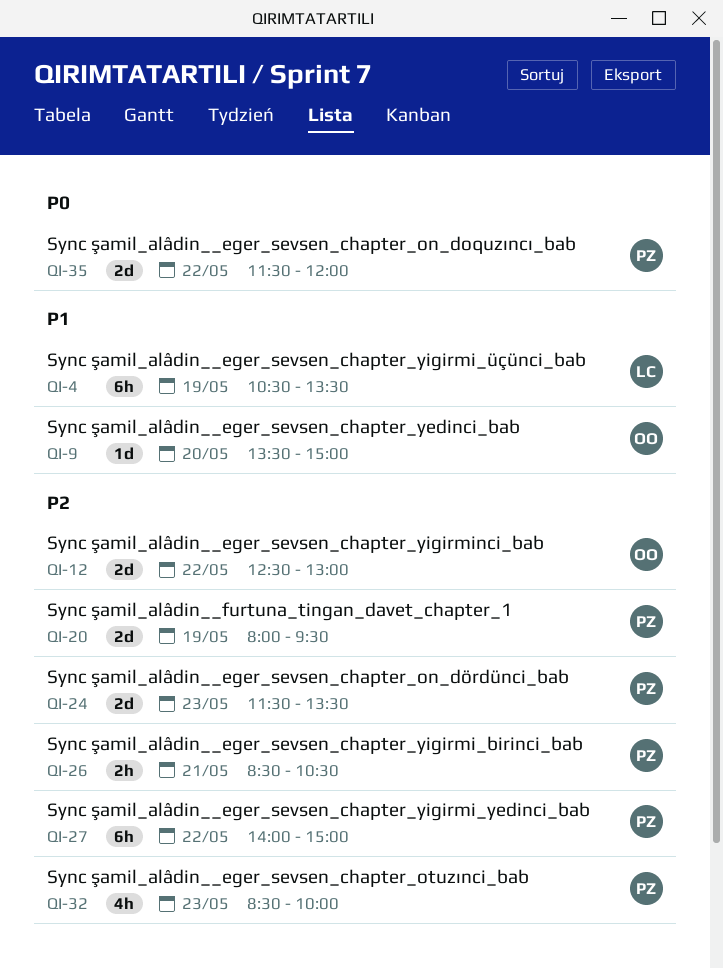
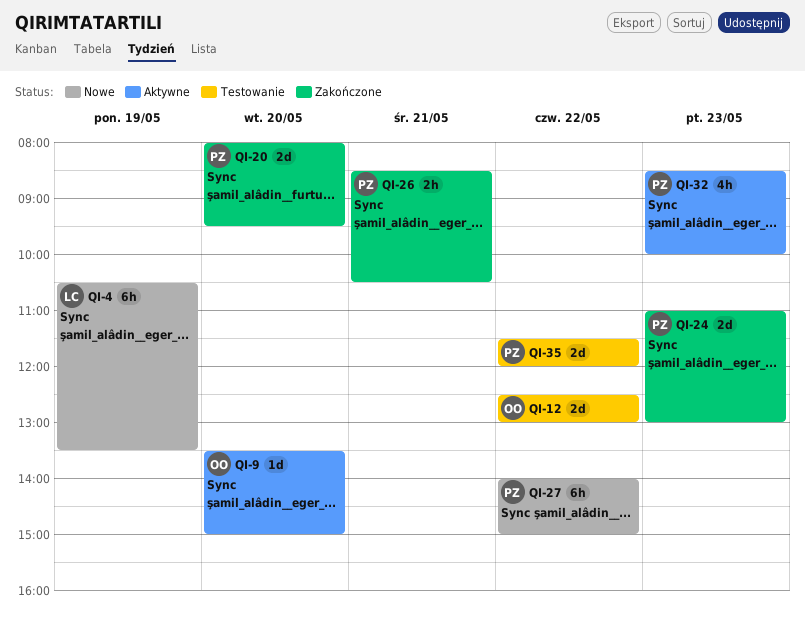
QI-20, day: May 19 -> May 20
QI-24, begins: 11:30 -> 11:00
QI-24, ends: 13:30 -> 13:00

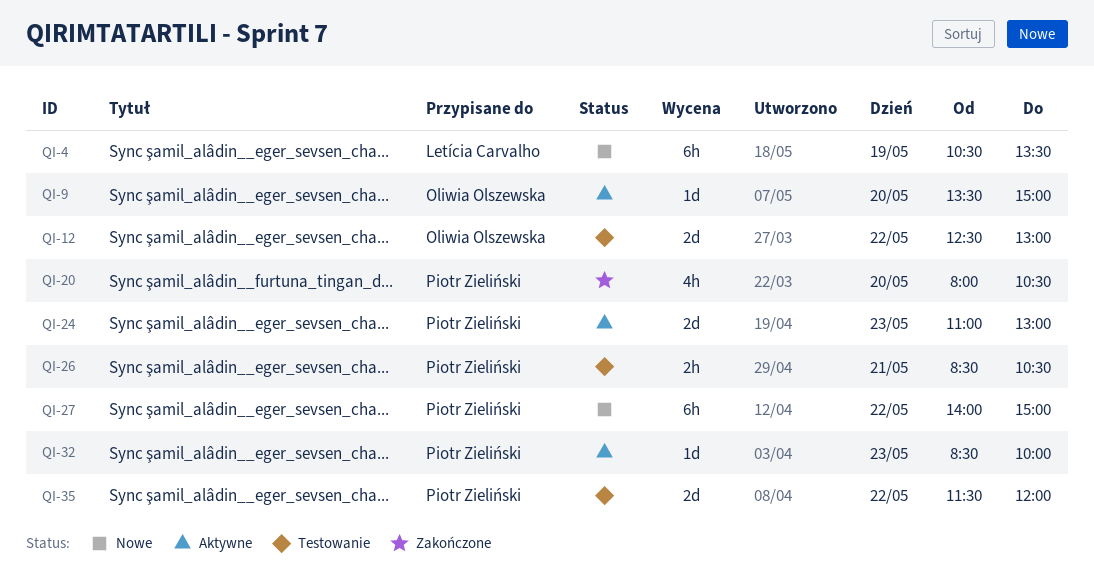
QI-20, estimate: 2d -> 4h
QI-20, ends: 09:30 -> 10:30
QI-24, status: Zakończone -> Aktywne
QI-26, status: Zakończone -> Testowanie
QI-32, estimate: 4h -> 1d

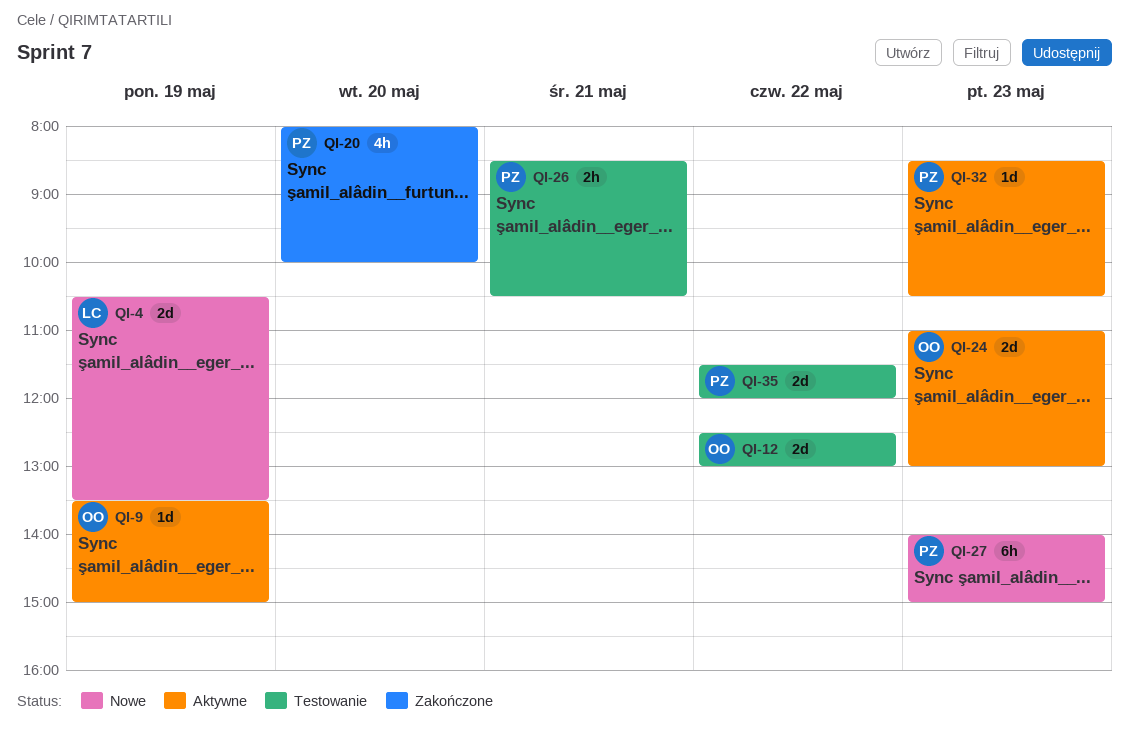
QI-4, estimate: 6h -> 2d
QI-9, day: May 20 -> May 19
QI-20, ends: 10:30 -> 10:00
QI-24, owner: Piotr Zieliński -> Oliwia Olszewska
QI-27, day: May 22 -> May 23
QI-32, ends: 10:00 -> 10:30

